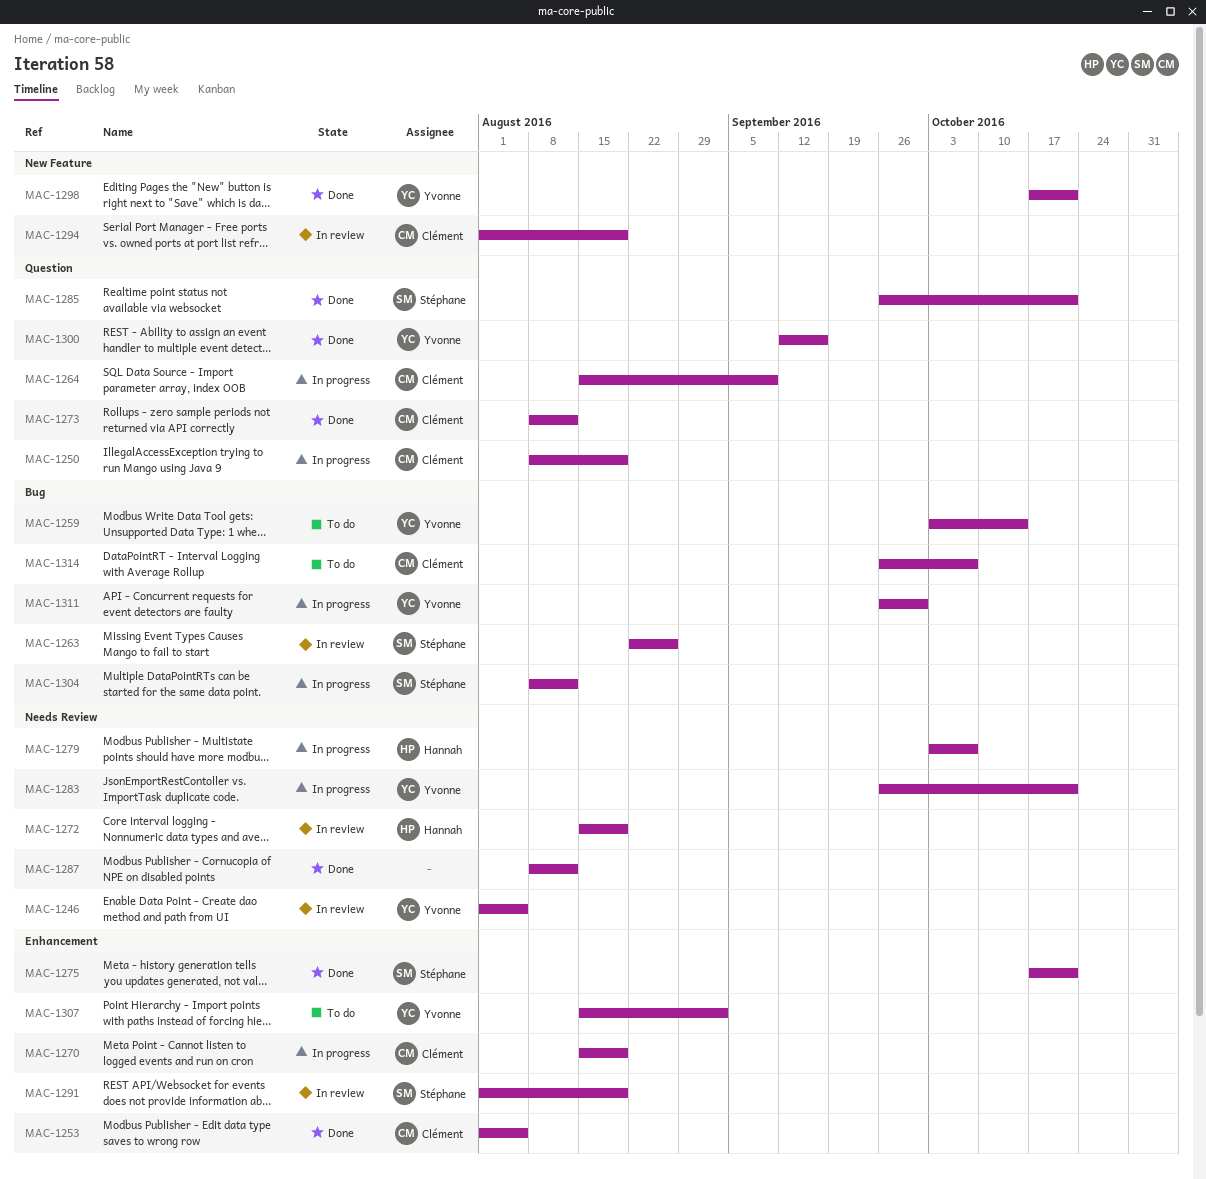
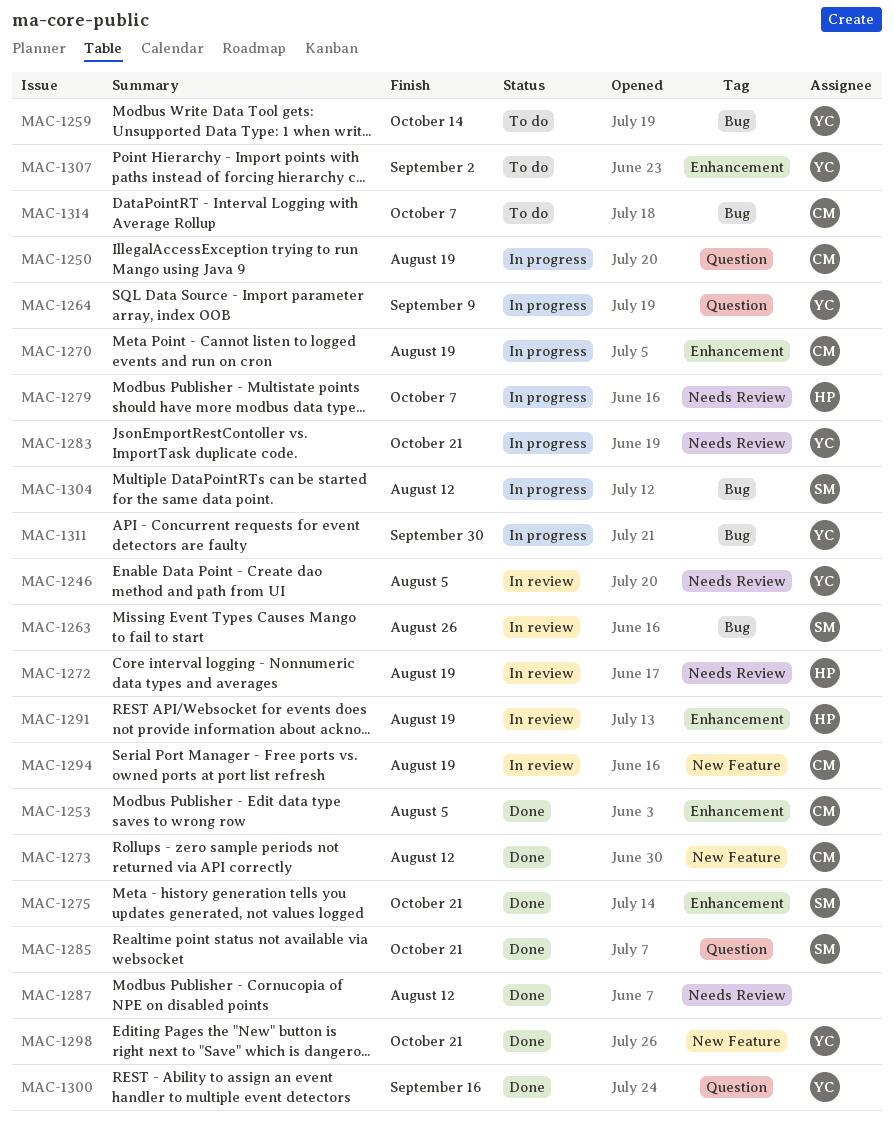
MAC-1264, owner: Clément -> Yvonne
MAC-1273, label: Question -> New Feature
MAC-1291, owner: Stéphane -> Hannah

